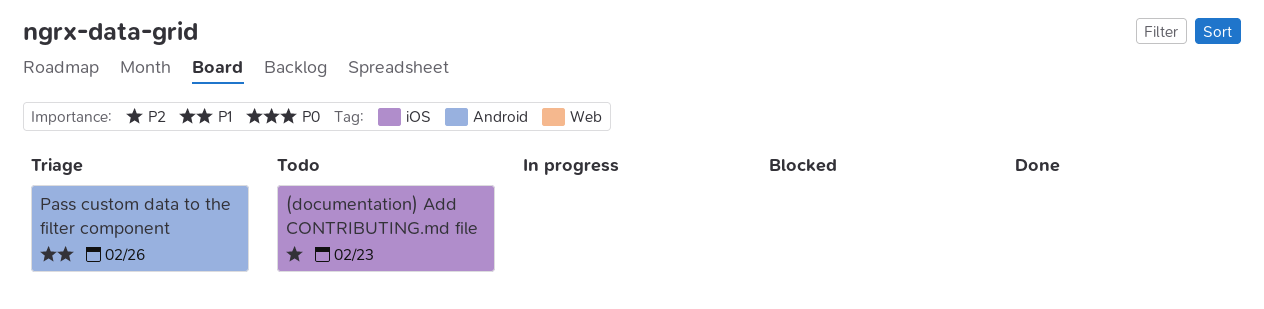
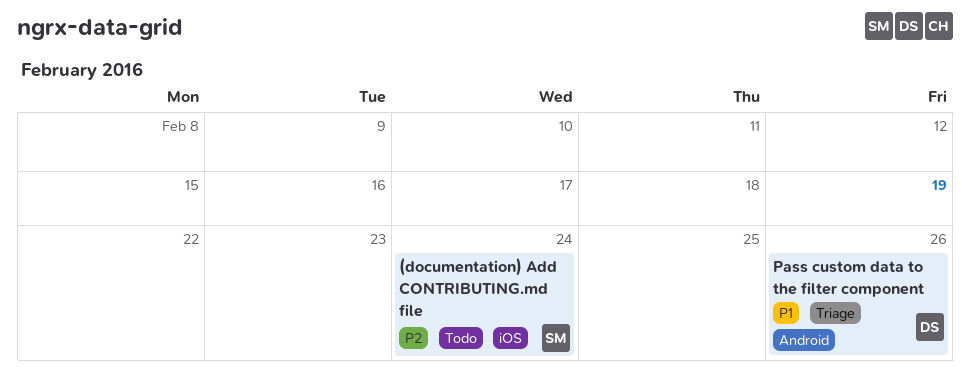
(documentation) Add CONTRIBUTING.md file, due: Feb 23 -> Feb 24

